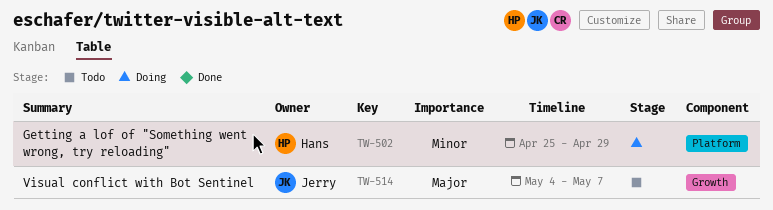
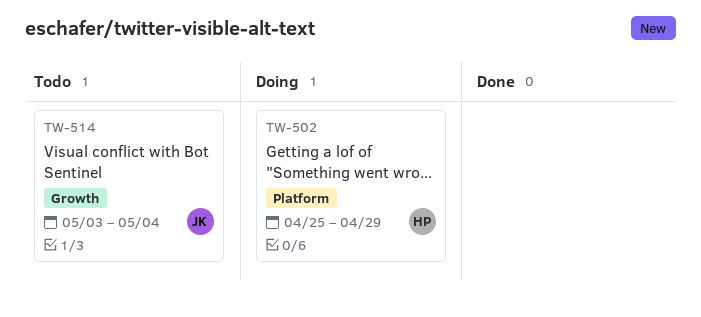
TW-514, start: May 4 -> May 3
TW-514, due: May 7 -> May 4

